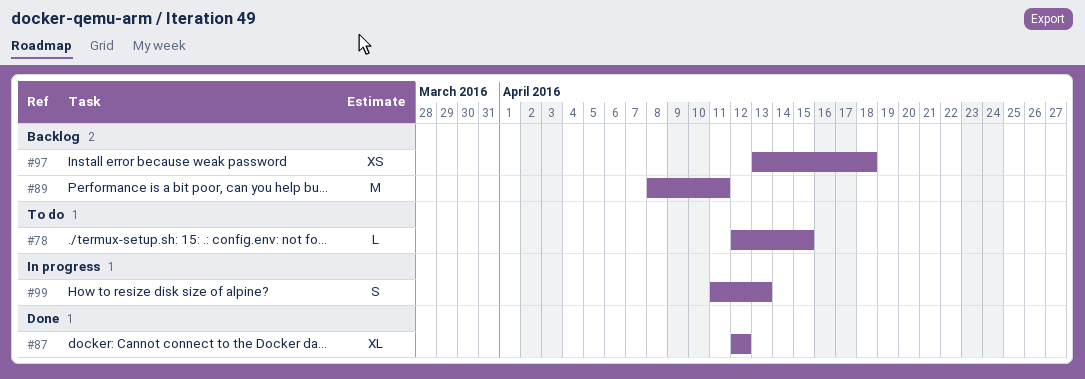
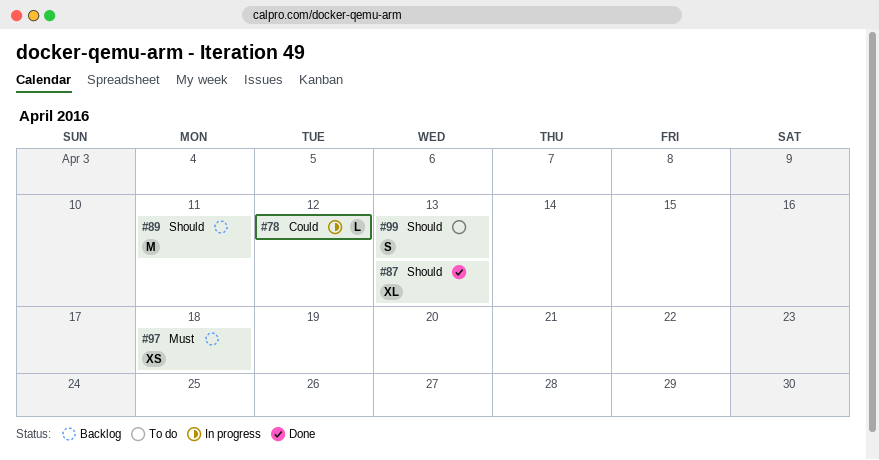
#78, status: To do -> In progress
#78, due: Apr 15 -> Apr 12
#87, due: Apr 12 -> Apr 13
#99, status: In progress -> To do

